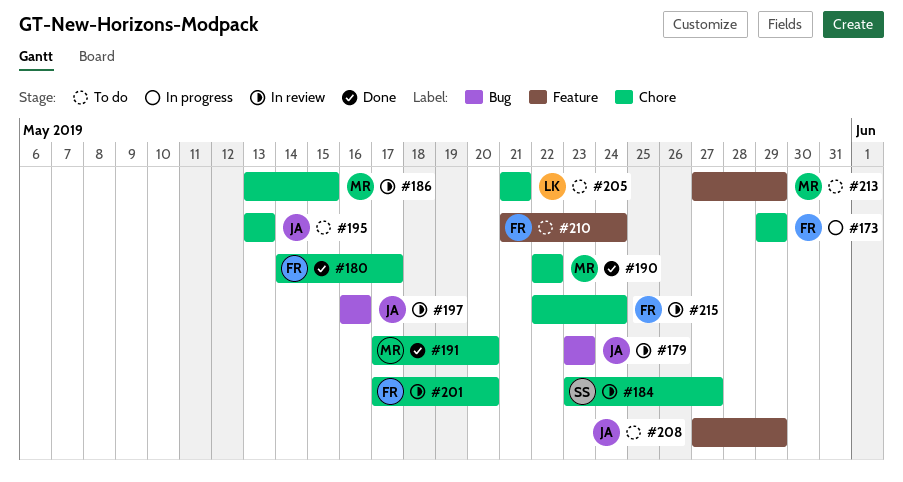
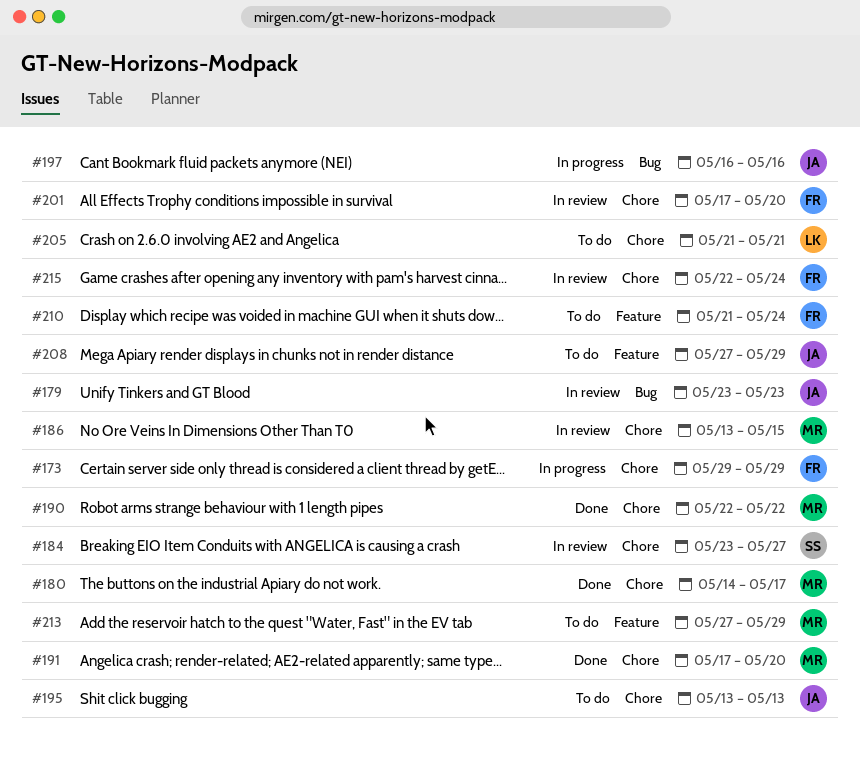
#180, owner: FR -> MR
#197, status: In review -> In progress

